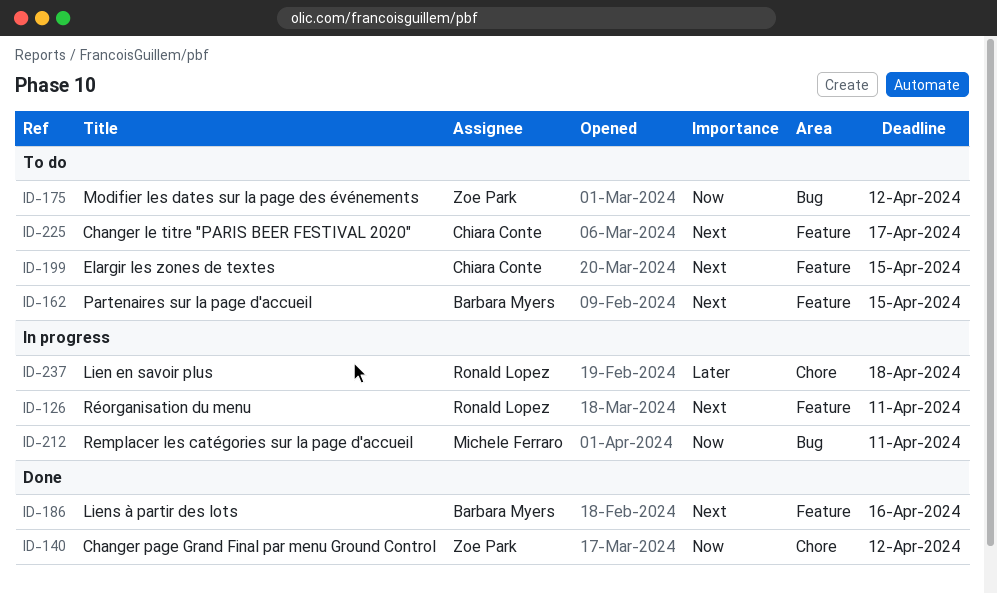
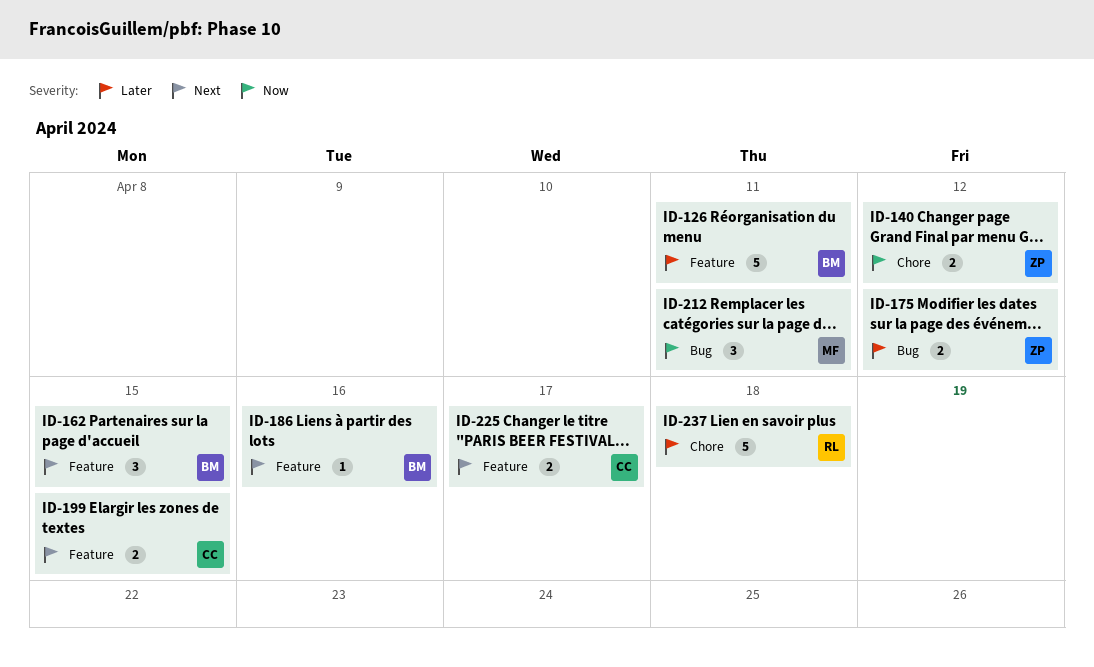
ID-126, owner: Ronald Lopez -> Barbara Myers
ID-126, priority: Next -> Later
ID-175, priority: Now -> Later

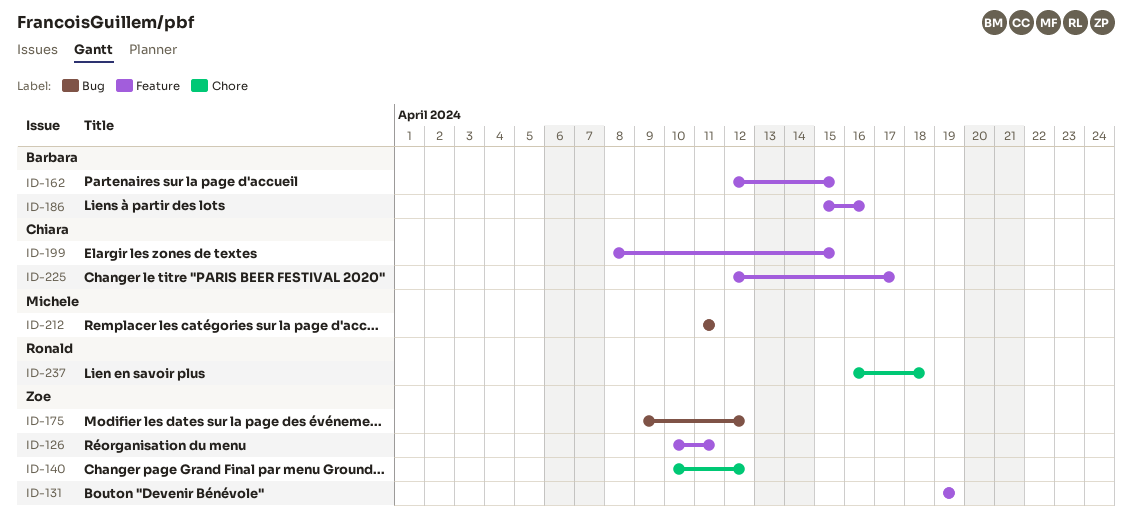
ID-126, owner: Barbara -> Zoe
ID-131: none -> present

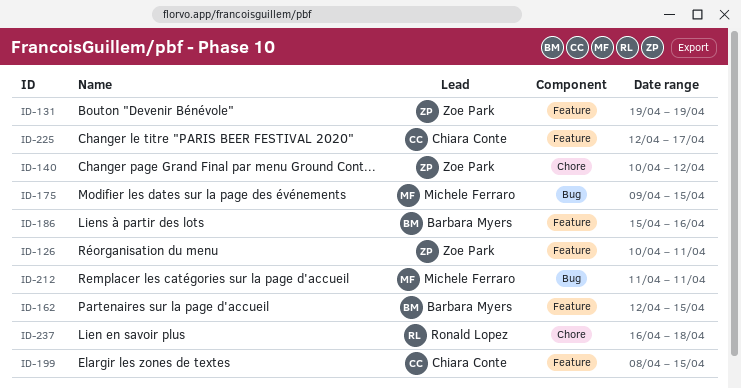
ID-175, owner: Zoe Park -> Michele Ferraro
ID-175, due: Apr 12 -> Apr 15

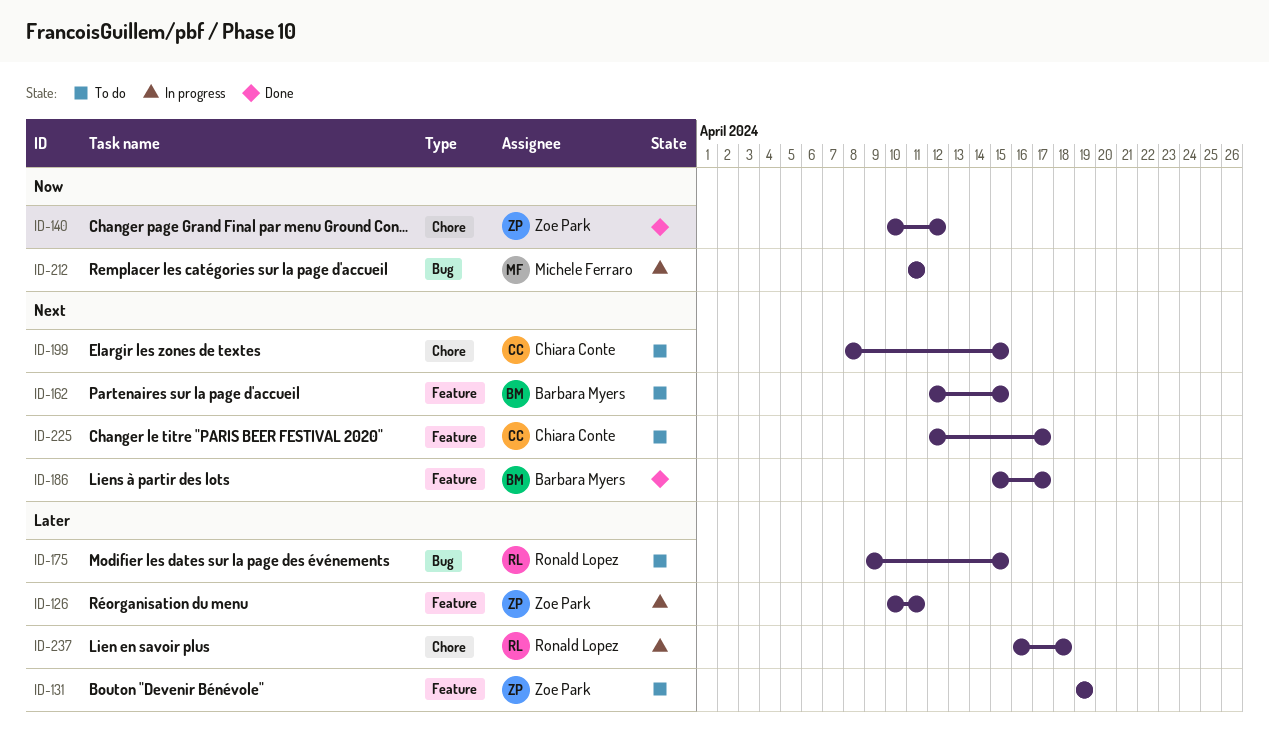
ID-175, owner: Michele Ferraro -> Ronald Lopez
ID-186, due: Apr 16 -> Apr 17
ID-199, label: Feature -> Chore

